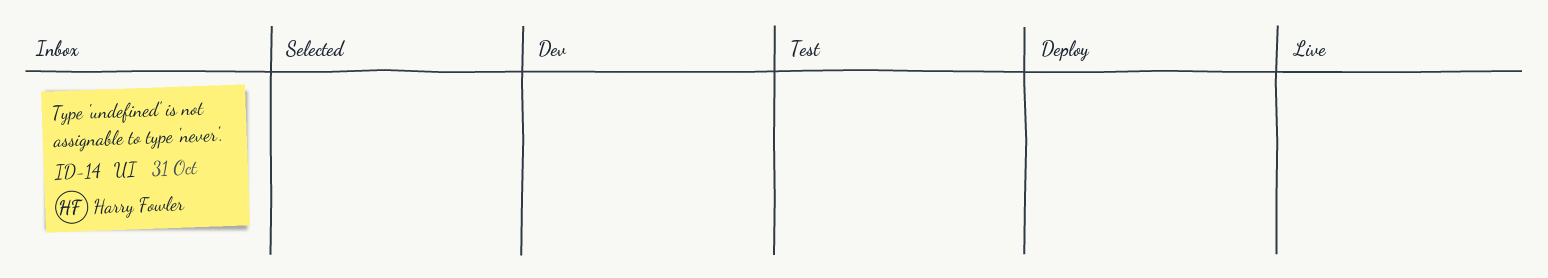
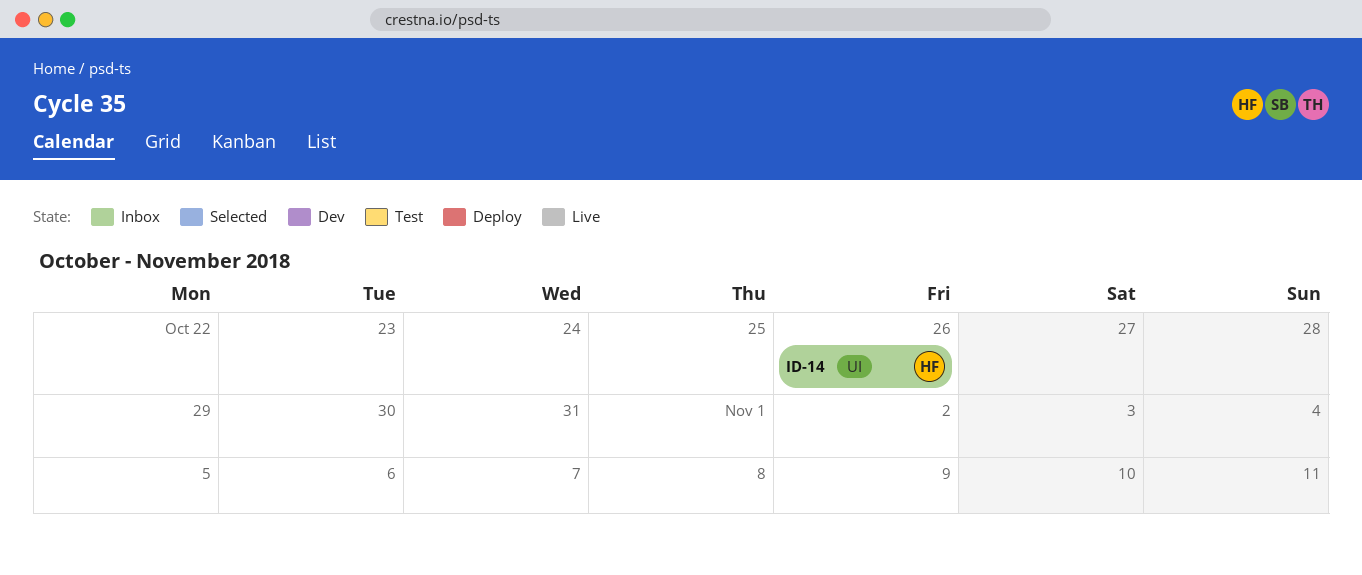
ID-14, due: Oct 31 -> Oct 26

